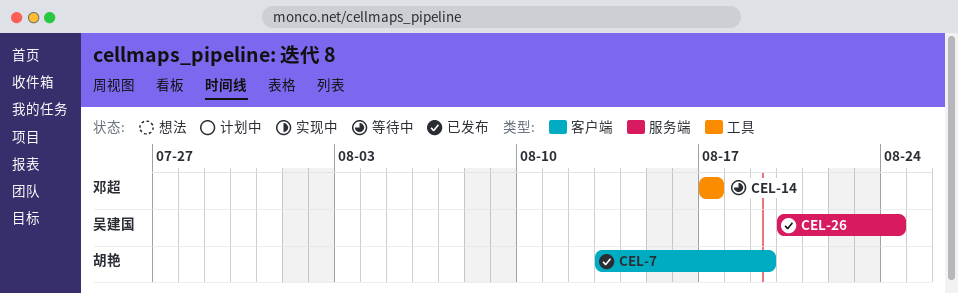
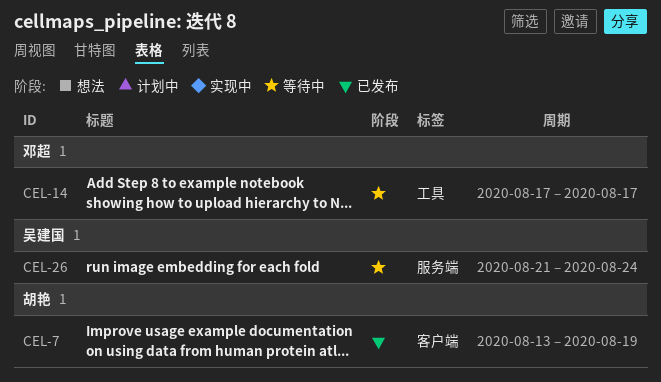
CEL-26, status: 已发布 -> 等待中
CEL-26, start: Aug 20 -> Aug 21

